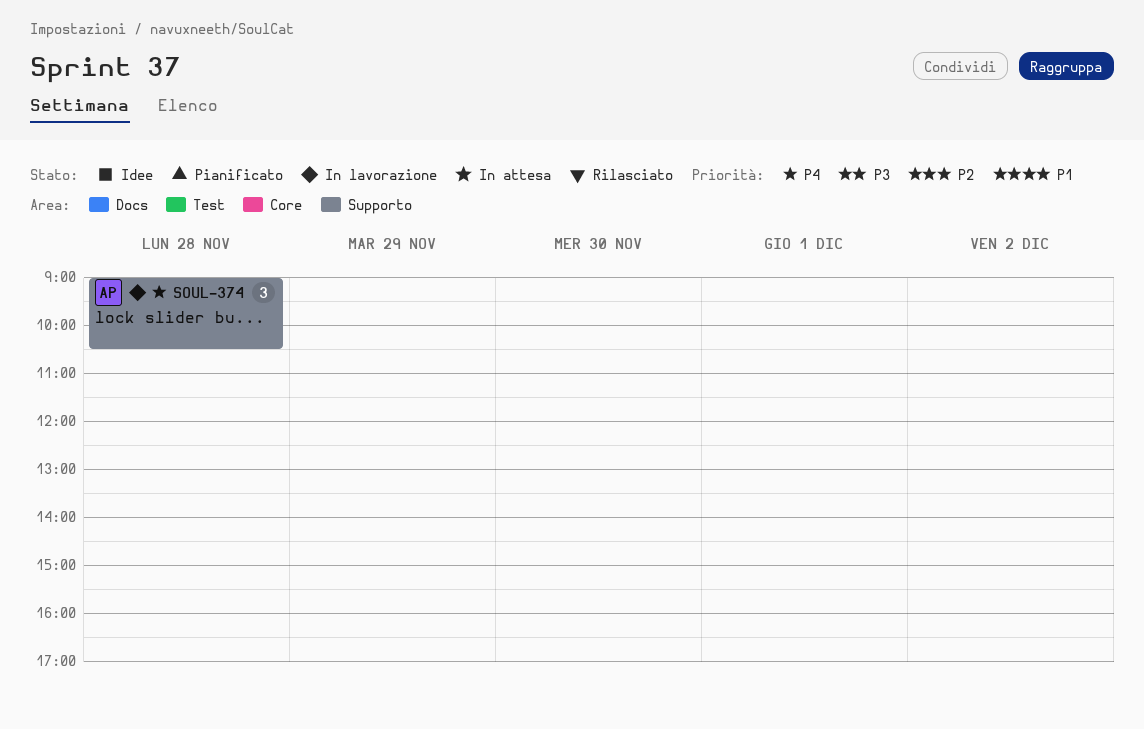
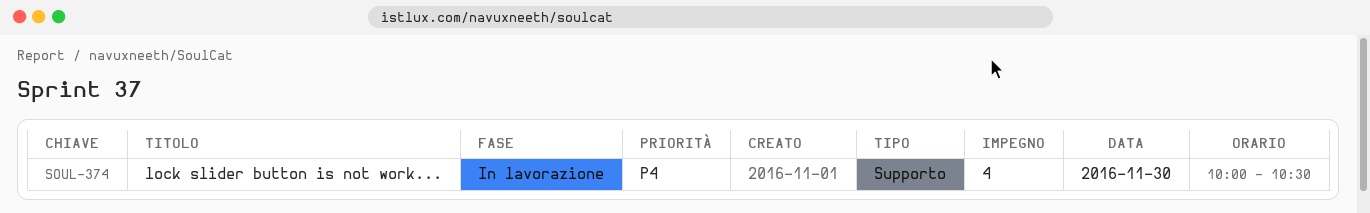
SOUL-374, estimate: 3 -> 4
SOUL-374, day: Nov 28 -> Nov 30
SOUL-374, begins: 09:00 -> 10:00

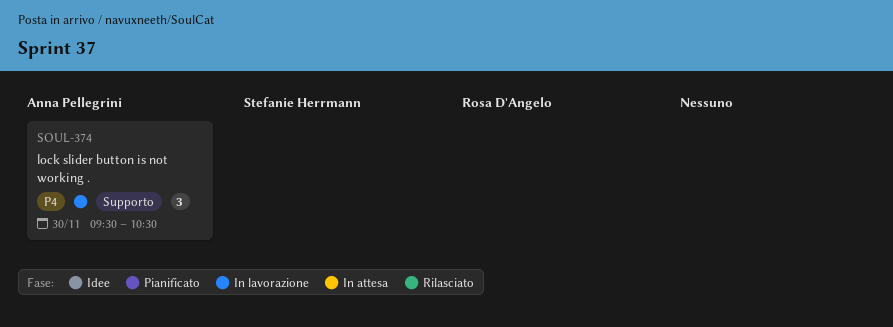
SOUL-374, estimate: 4 -> 3
SOUL-374, begins: 10:00 -> 09:30

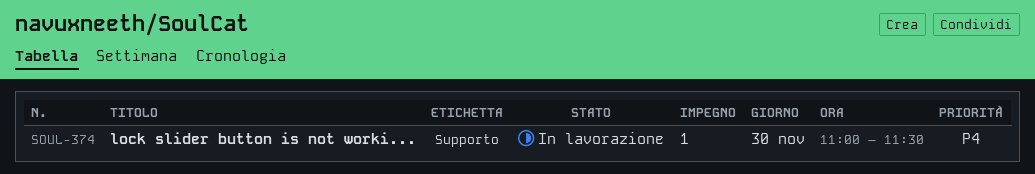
SOUL-374, estimate: 3 -> 1
SOUL-374, begins: 09:30 -> 11:00
SOUL-374, ends: 10:30 -> 11:30

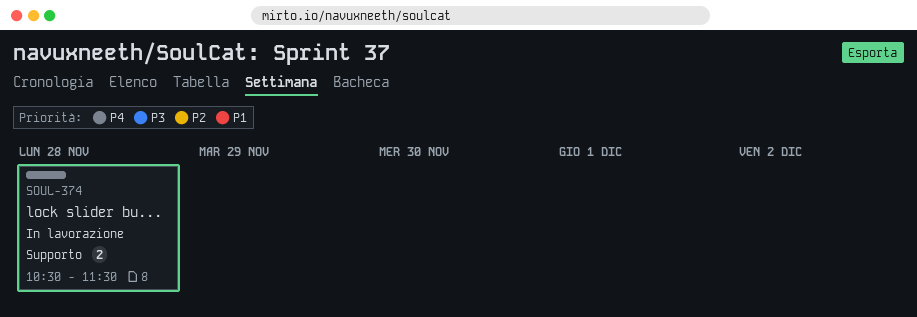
SOUL-374, estimate: 1 -> 2
SOUL-374, day: Nov 30 -> Nov 28
SOUL-374, begins: 11:00 -> 10:30

